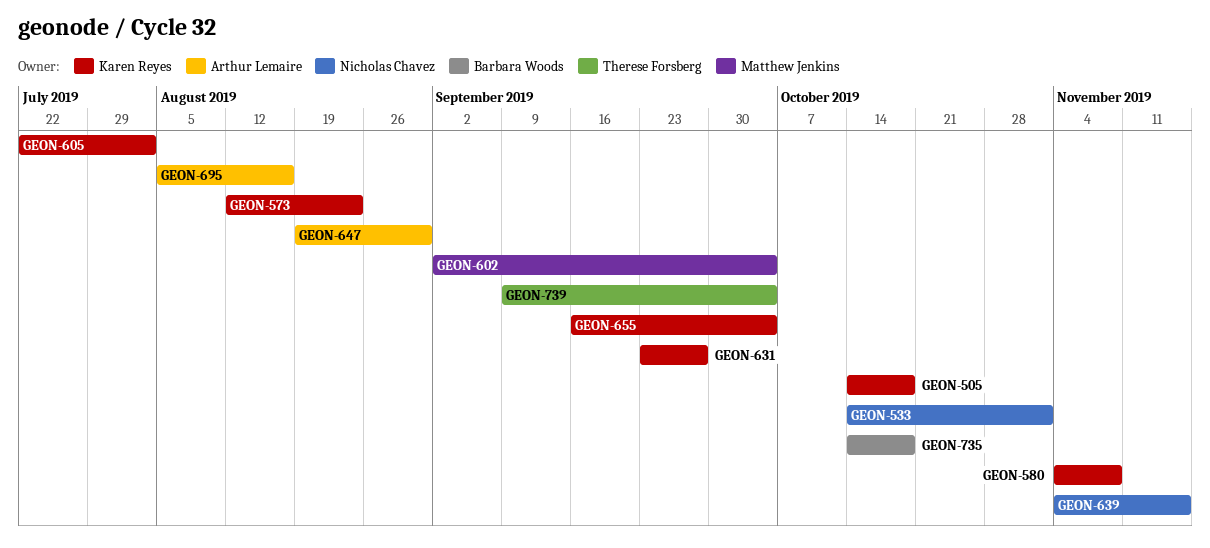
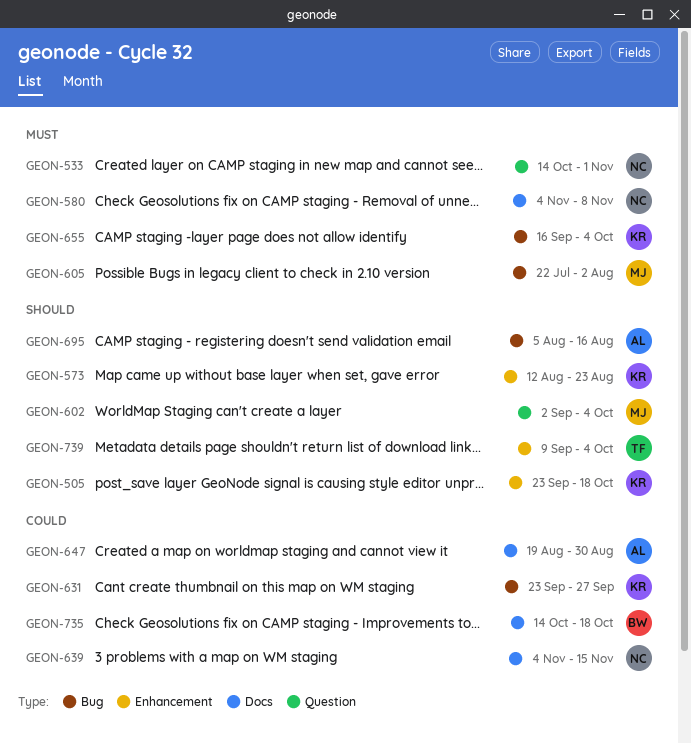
GEON-505, start: Oct 14 -> Sep 23
GEON-580, owner: Karen Reyes -> Nicholas Chavez
GEON-605, owner: Karen Reyes -> Matthew Jenkins

